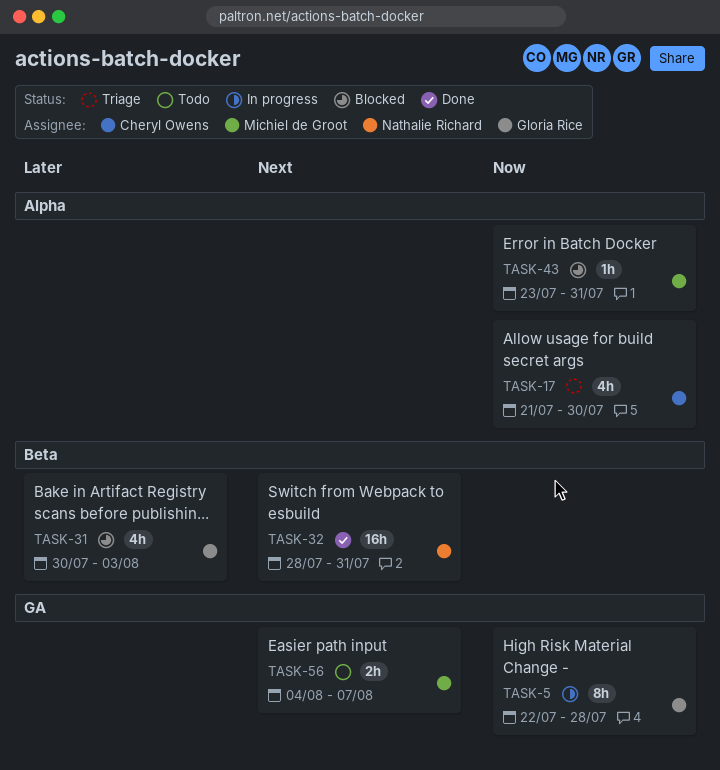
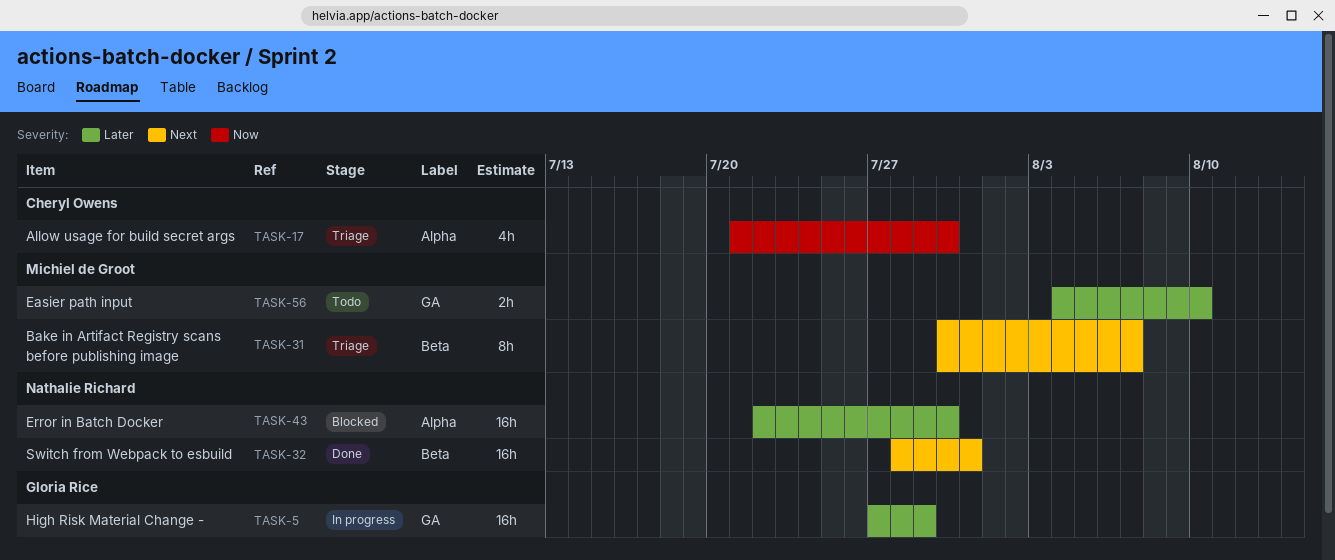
TASK-5, priority: Now -> Later
TASK-5, estimate: 8h -> 16h
TASK-5, start: Jul 22 -> Jul 27
TASK-5, due: Jul 28 -> Jul 29
TASK-31, status: Blocked -> Triage
TASK-31, owner: Gloria Rice -> Michiel de Groot
TASK-31, priority: Later -> Next
TASK-31, estimate: 4h -> 8h
TASK-31, due: Aug 3 -> Aug 7
TASK-43, owner: Michiel de Groot -> Nathalie Richard
TASK-43, priority: Now -> Later
TASK-43, estimate: 1h -> 16h
TASK-43, start: Jul 23 -> Jul 22
TASK-43, due: Jul 31 -> Jul 30
TASK-56, priority: Next -> Later
TASK-56, due: Aug 7 -> Aug 10

